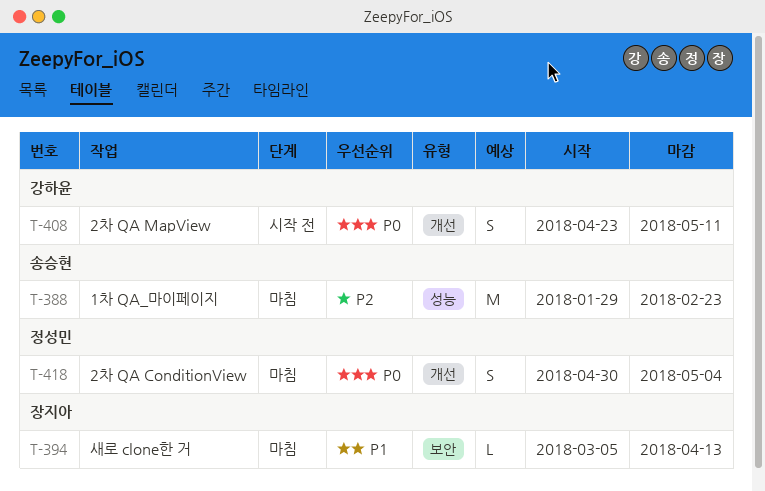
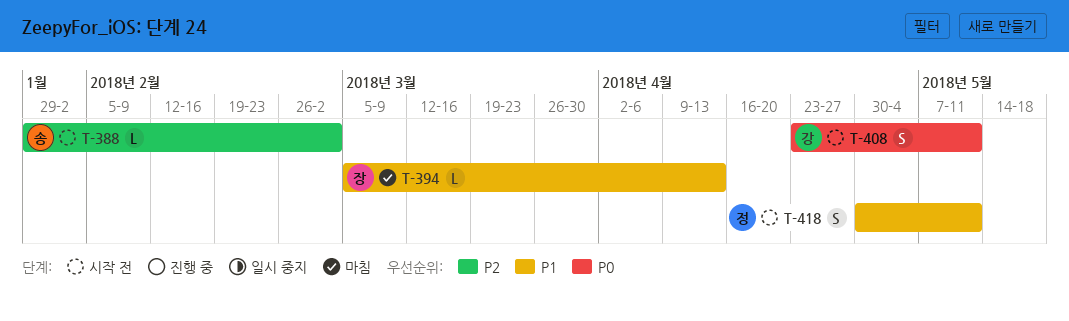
T-388, status: 마침 -> 시작 전
T-388, estimate: M -> L
T-388, due: Feb 23 -> Mar 2
T-418, status: 마침 -> 시작 전
T-418, priority: P0 -> P1
T-418, due: May 4 -> May 11

